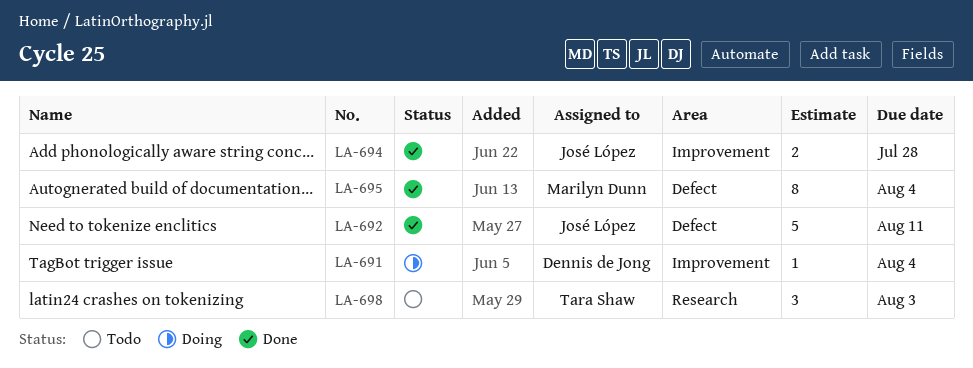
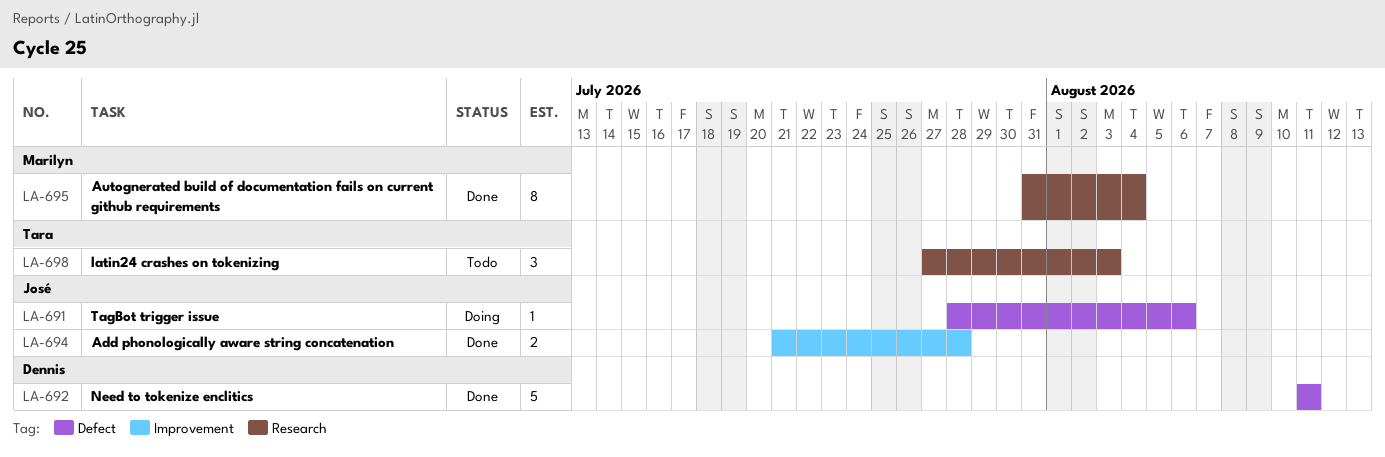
LA-691, owner: Dennis de Jong -> José López
LA-691, label: Improvement -> Defect
LA-691, due: Aug 4 -> Aug 6
LA-692, owner: José López -> Dennis de Jong
LA-695, label: Defect -> Research

